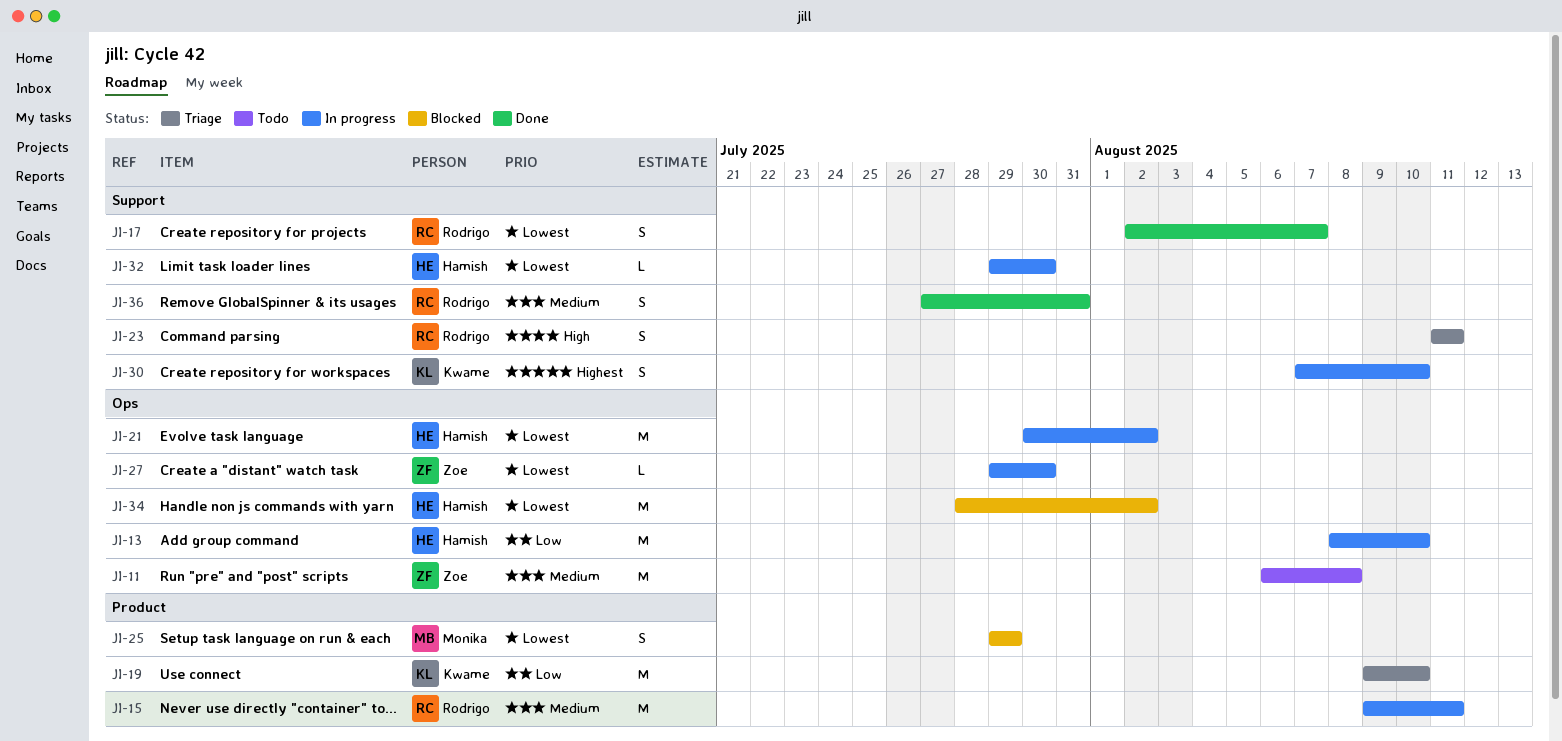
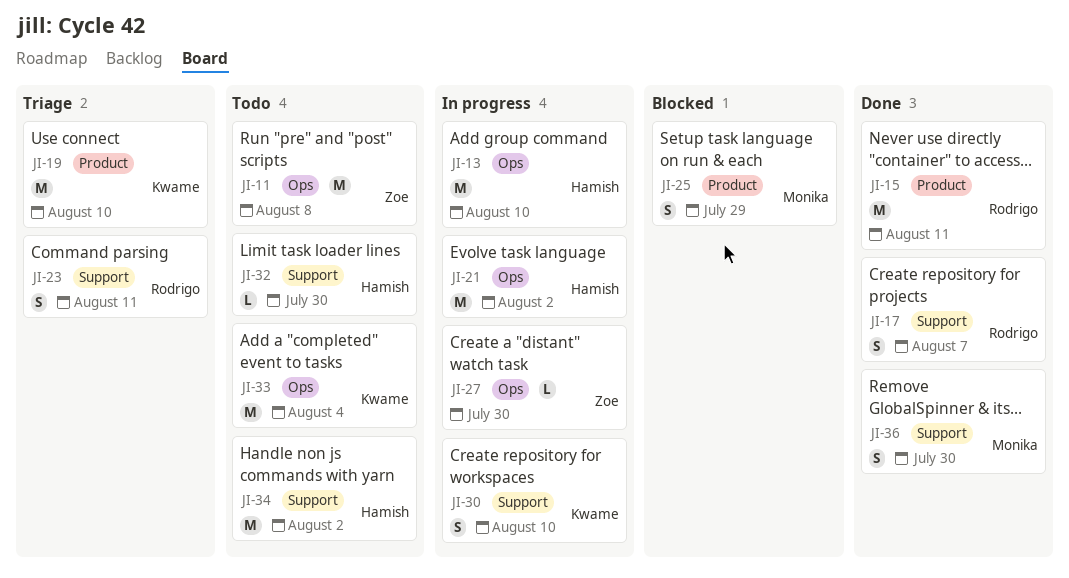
JI-15, status: In progress -> Done
JI-32, status: In progress -> Todo
JI-33: none -> present
JI-34, status: Blocked -> Todo
JI-34, label: Ops -> Support
JI-36, owner: Rodrigo -> Monika
JI-36, due: Jul 31 -> Jul 30

